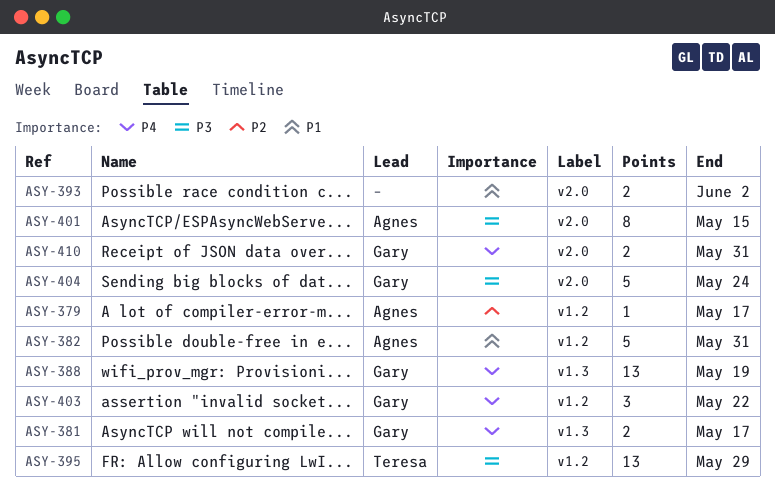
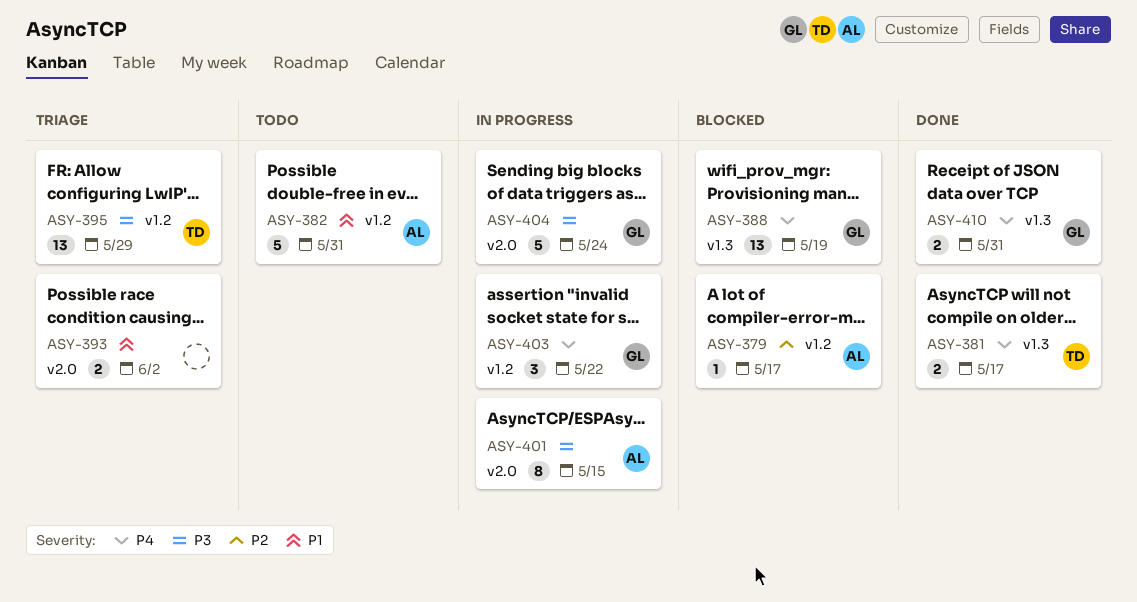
ASY-381, owner: Gary -> Teresa
ASY-410, label: v2.0 -> v1.3

